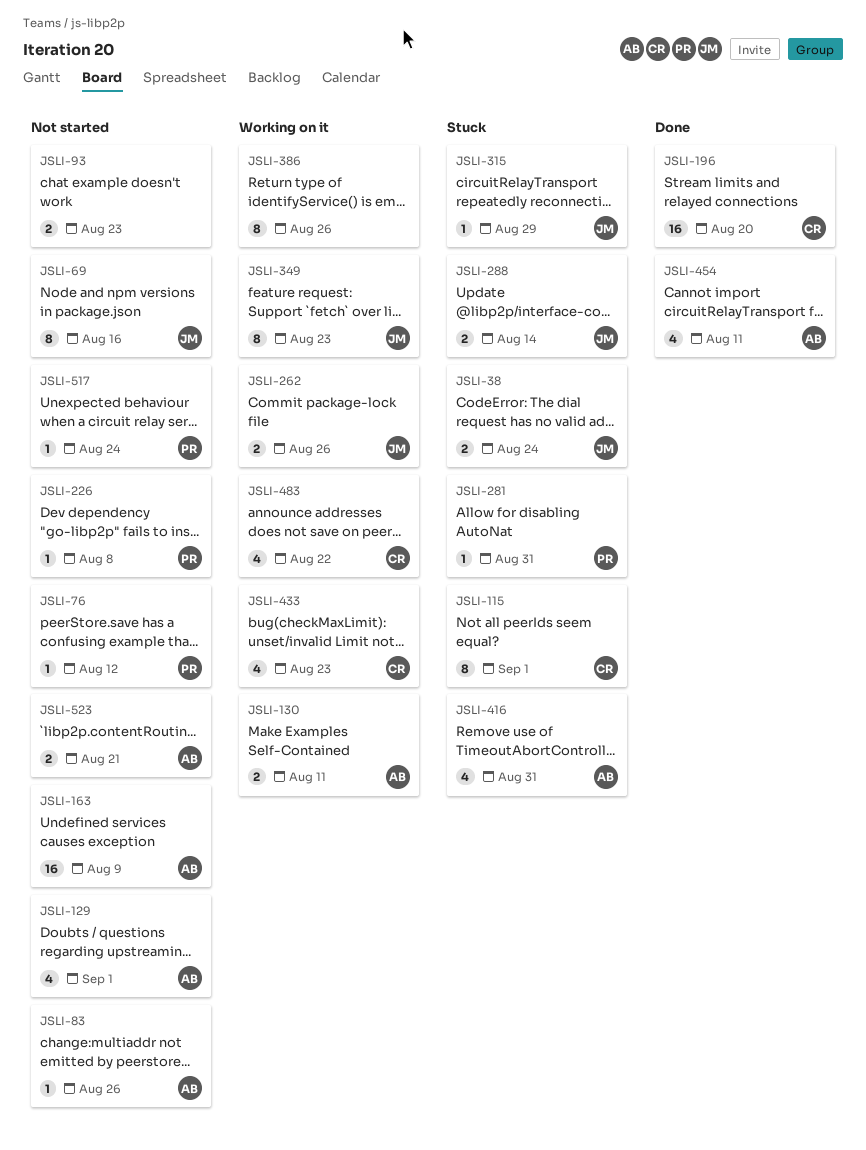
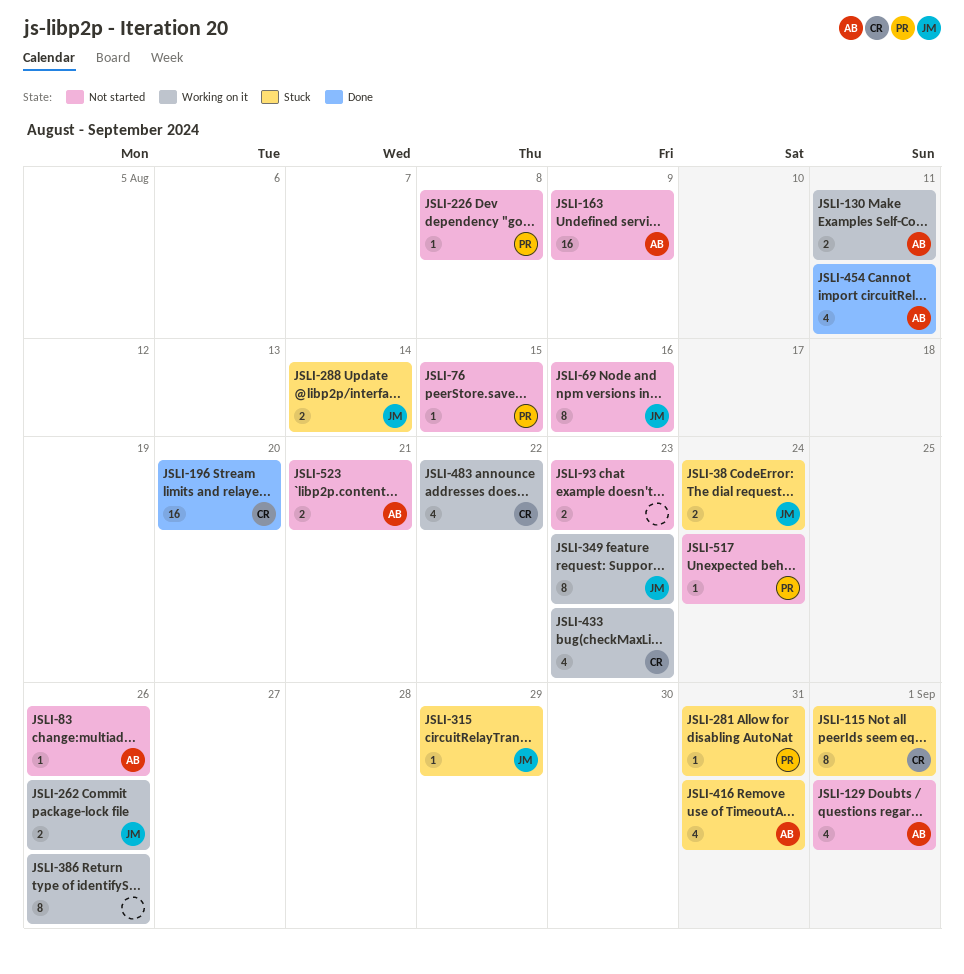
JSLI-76, due: Aug 12 -> Aug 15

